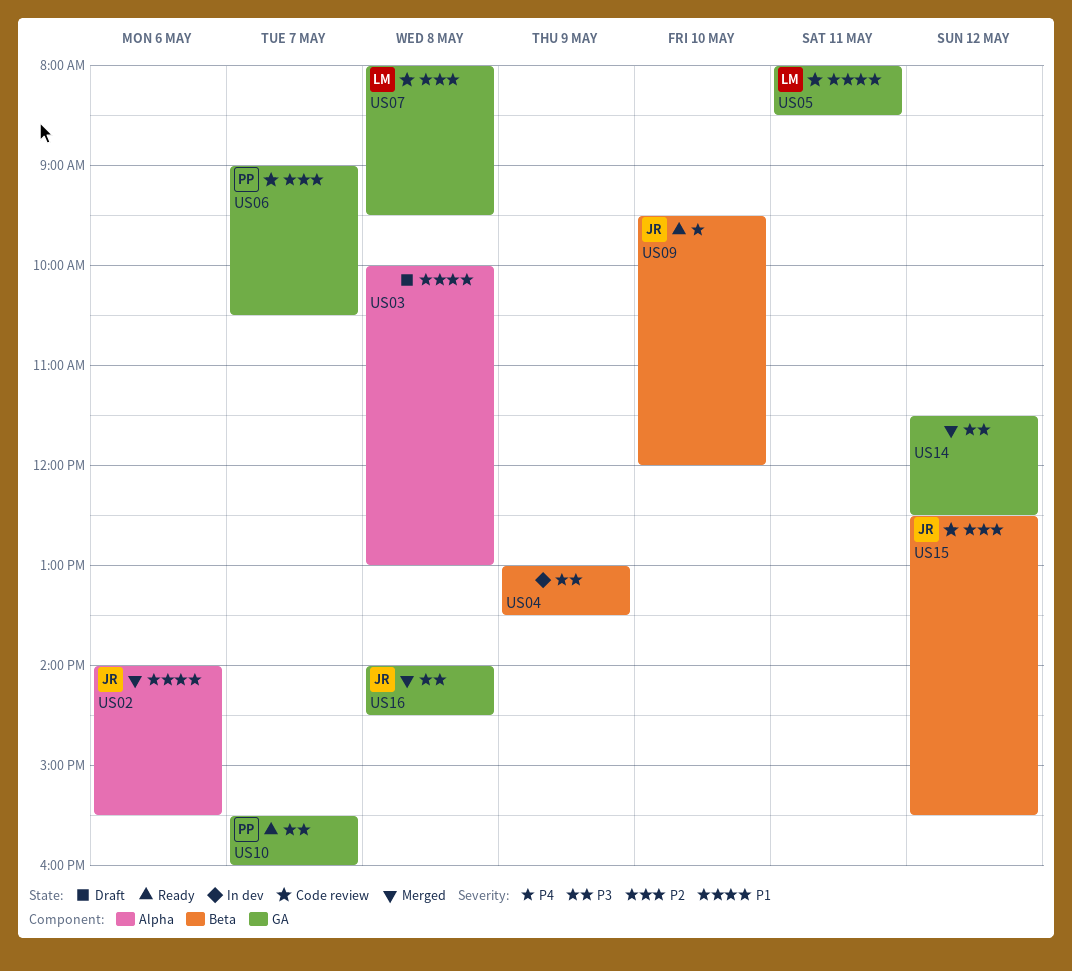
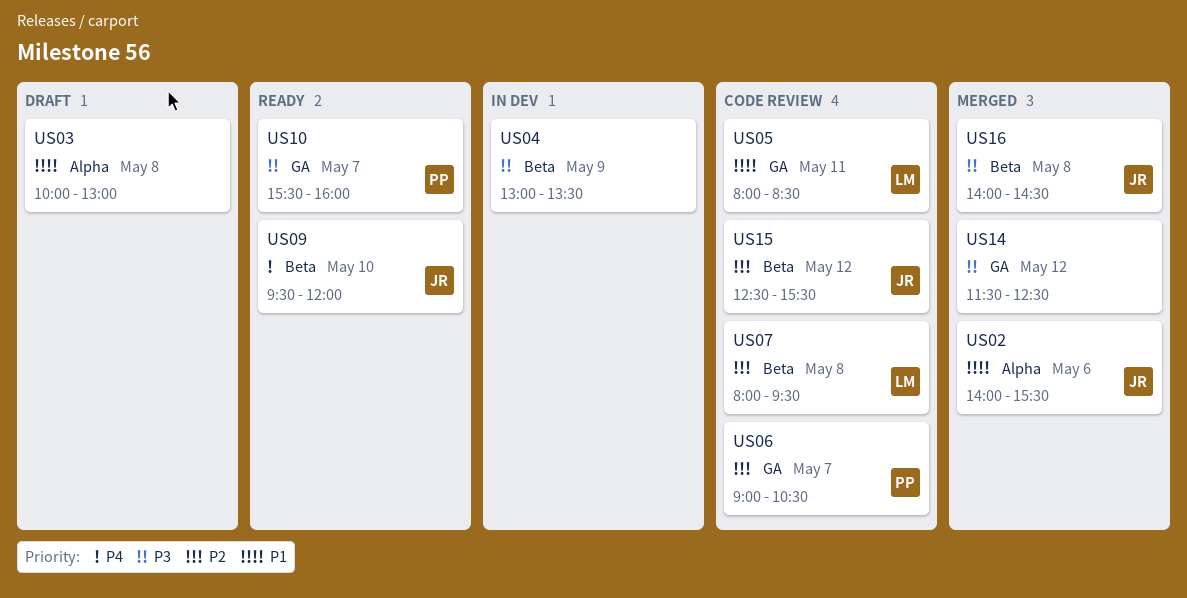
US07, label: GA -> Beta
US16, label: GA -> Beta

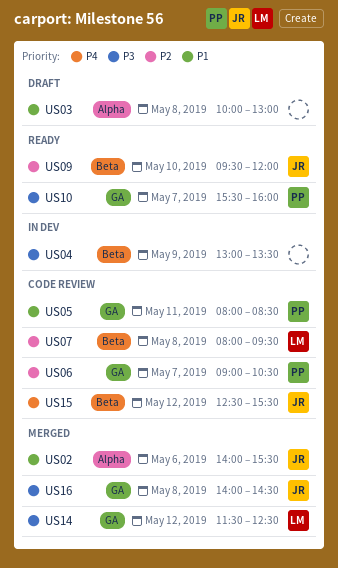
US05, owner: LM -> PP
US09, priority: P4 -> P2
US14, owner: none -> LM
US15, priority: P2 -> P4
US16, label: Beta -> GA

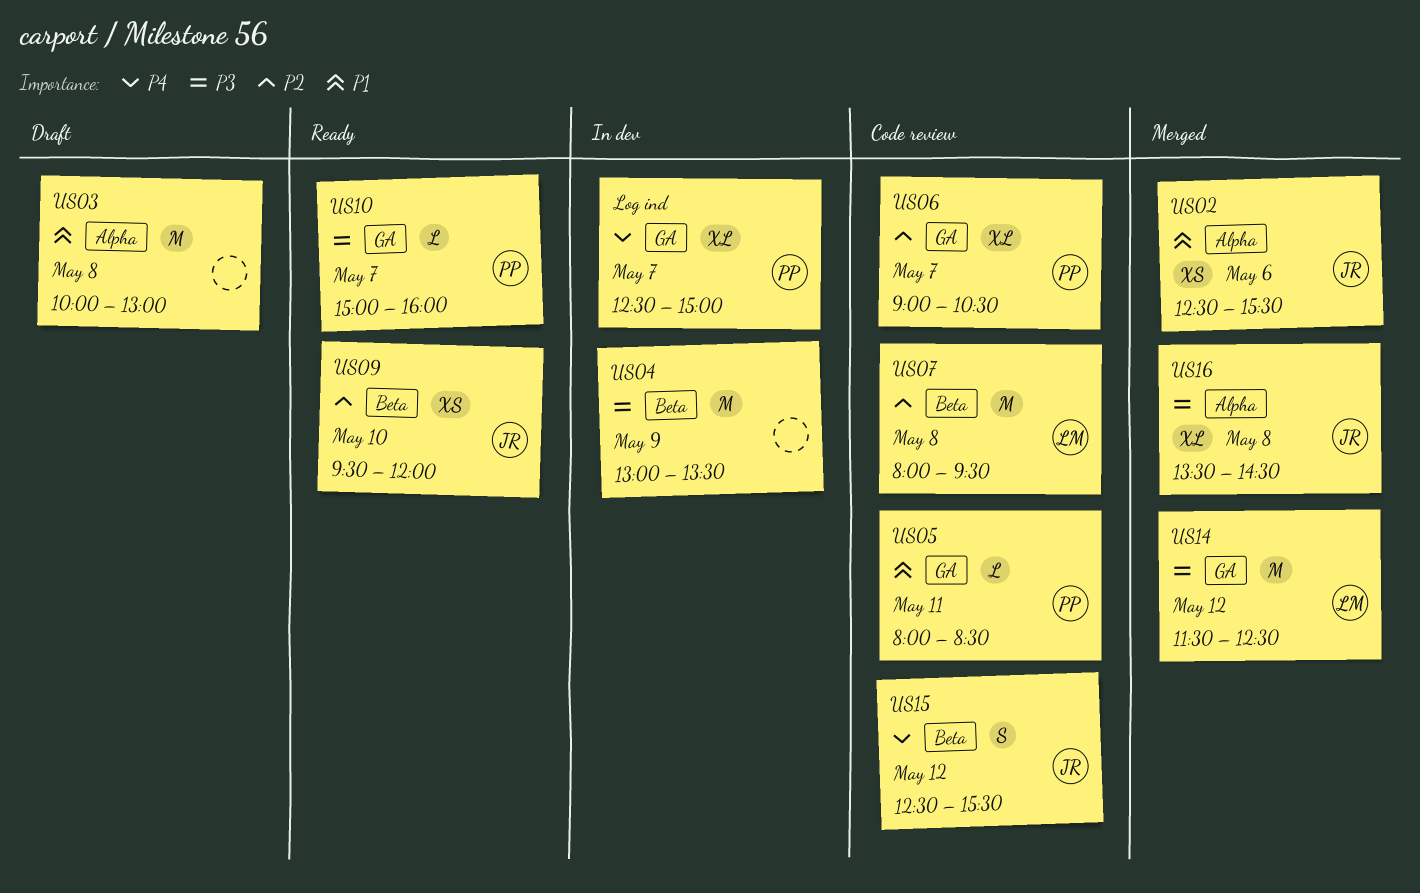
Log ind: none -> present
US02, begins: 14:00 -> 12:30
US10, begins: 15:30 -> 15:00
US16, label: GA -> Alpha
US16, begins: 14:00 -> 13:30

